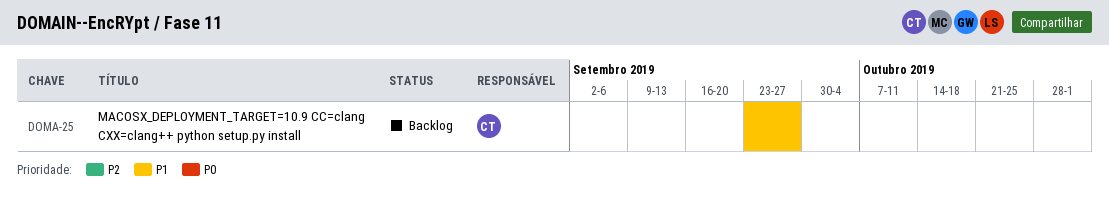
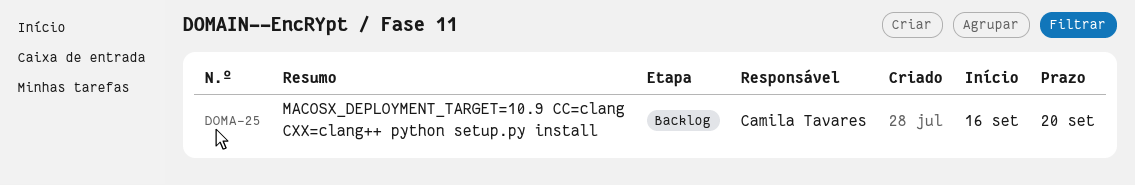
DOMA-25, start: Sep 23 -> Sep 16
DOMA-25, due: Sep 27 -> Sep 20

